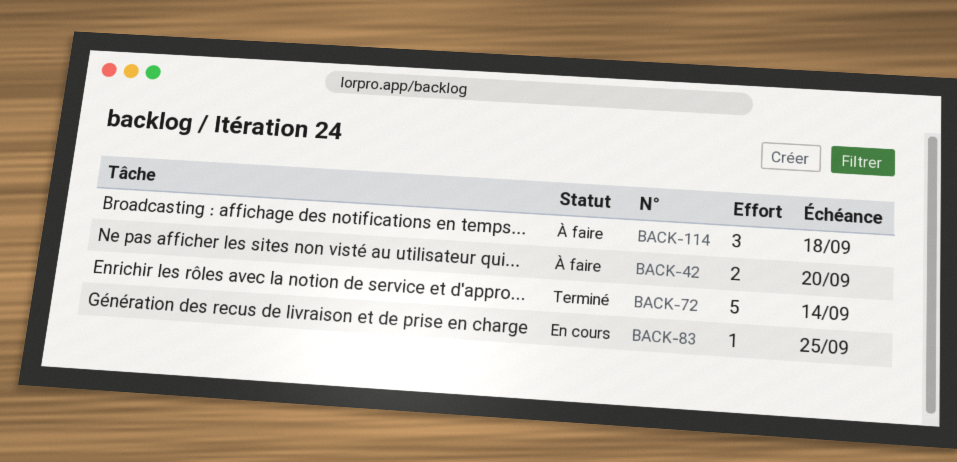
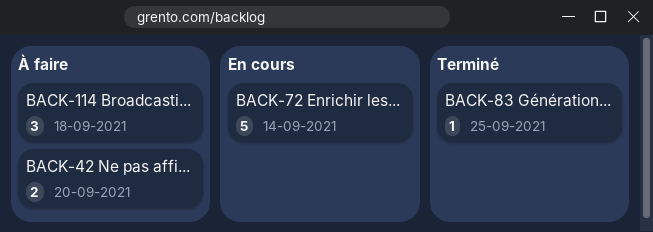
BACK-72, status: Terminé -> En cours
BACK-83, status: En cours -> Terminé

